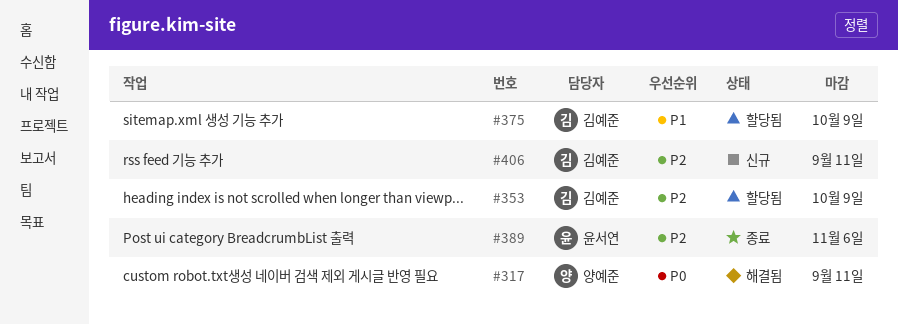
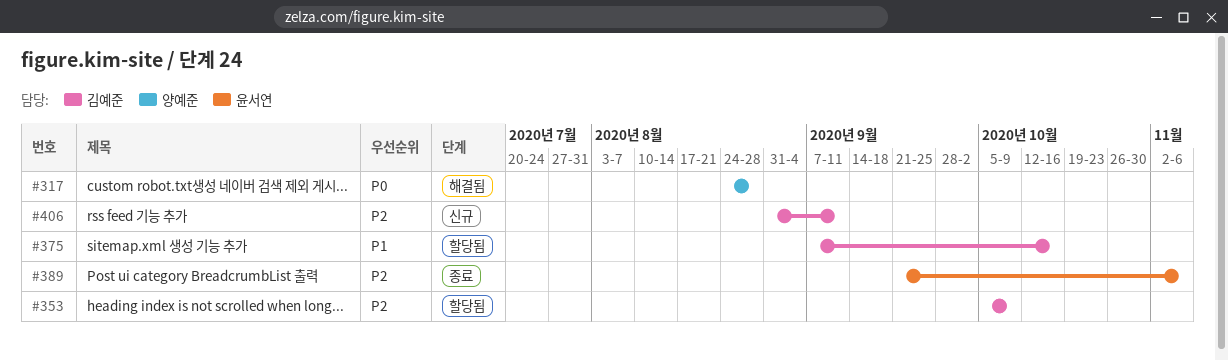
#317, due: Sep 11 -> Aug 28
#375, due: Oct 9 -> Oct 16

